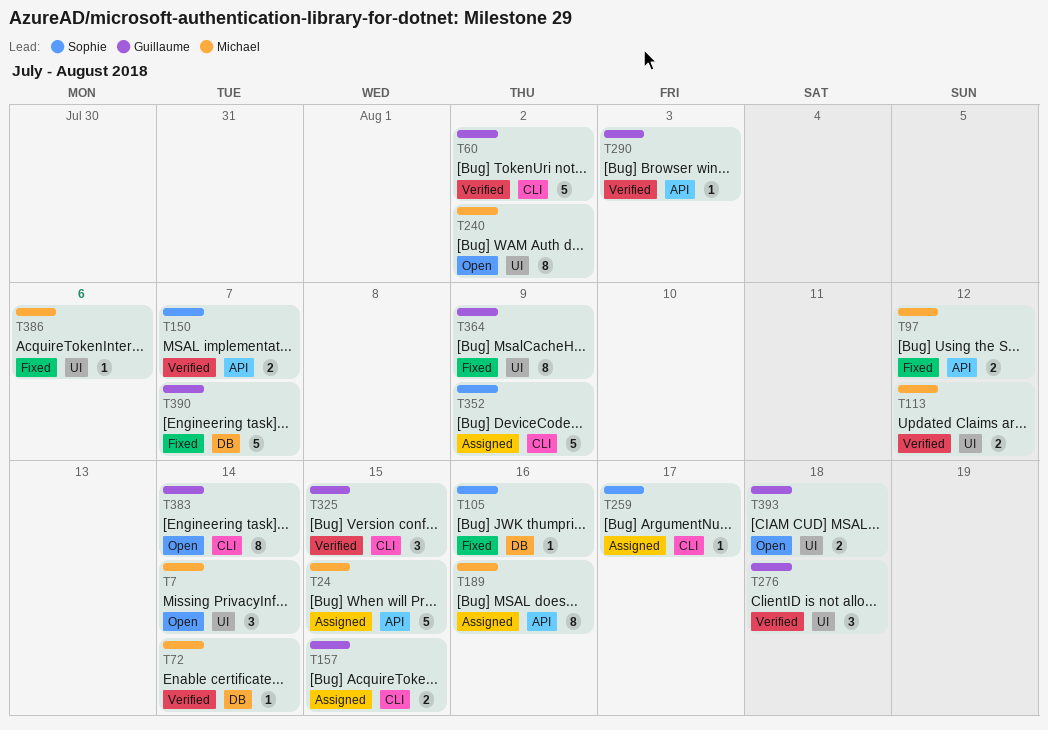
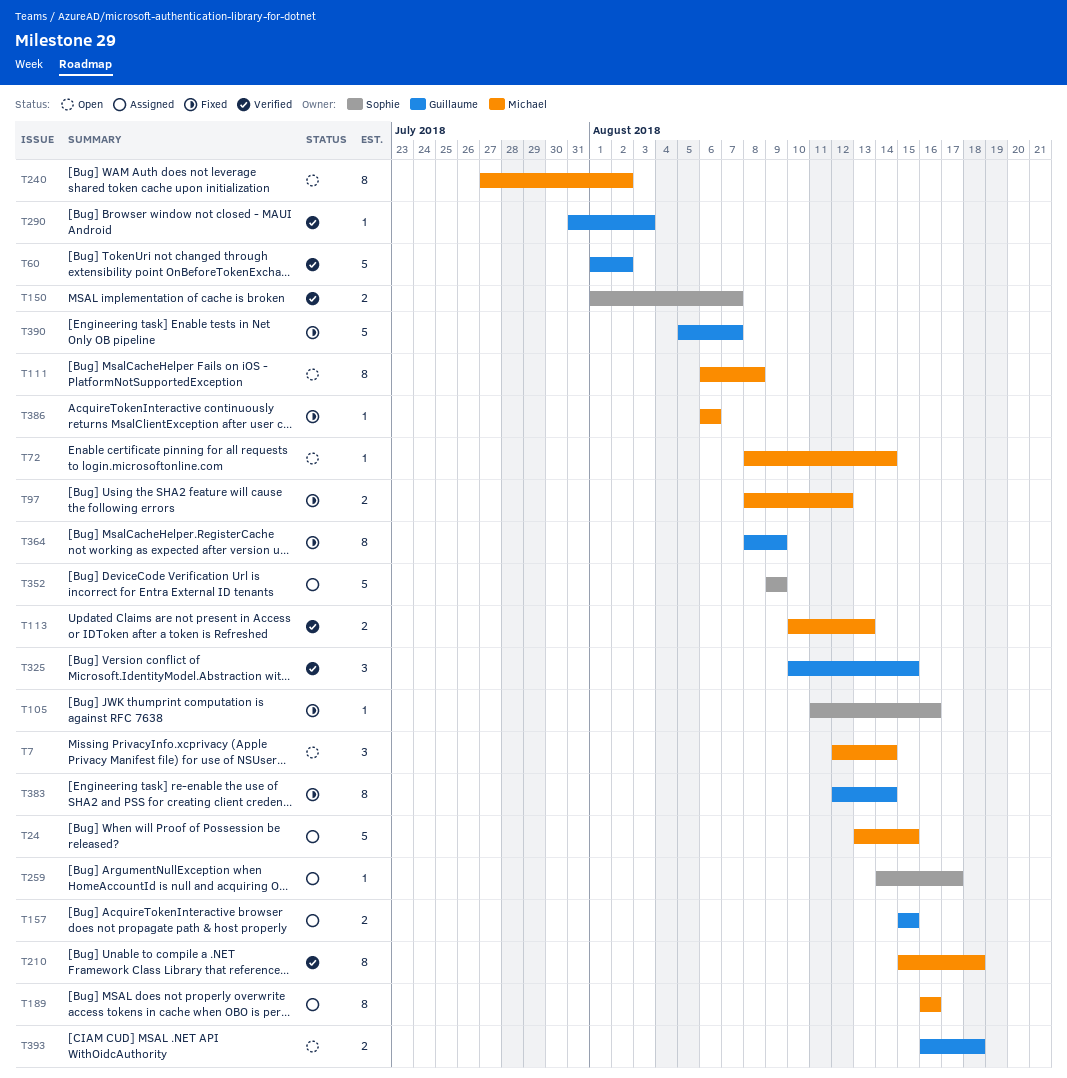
T72, status: Verified -> Open
T111: none -> present
T113, due: Aug 12 -> Aug 13
T210: none -> present
T276: present -> none
T383, status: Open -> Fixed

